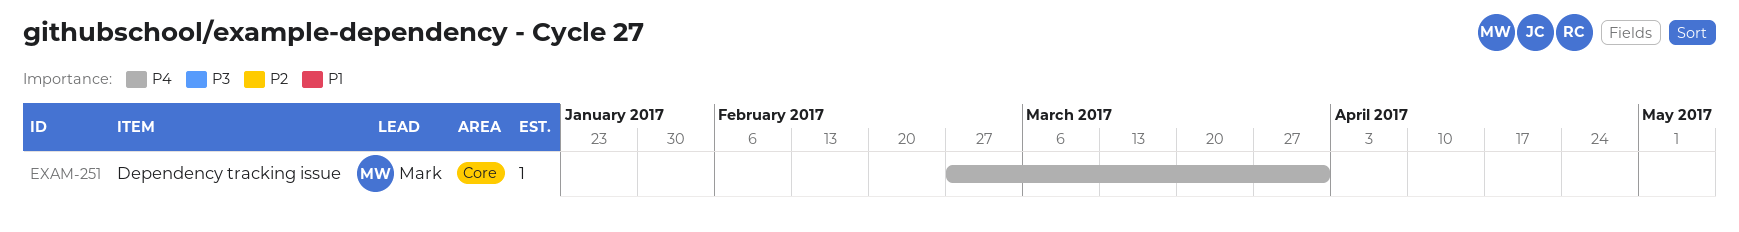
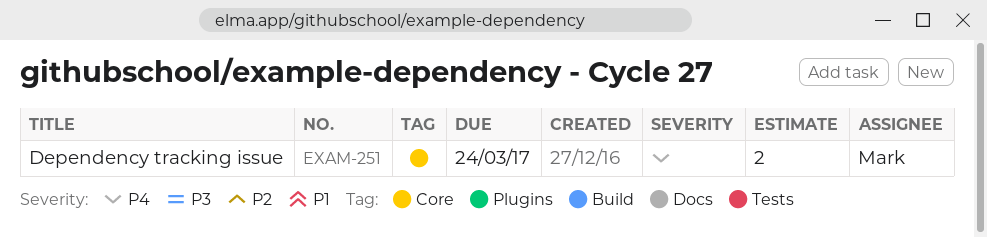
EXAM-251, estimate: 1 -> 2
EXAM-251, due: Mar 31 -> Mar 24

